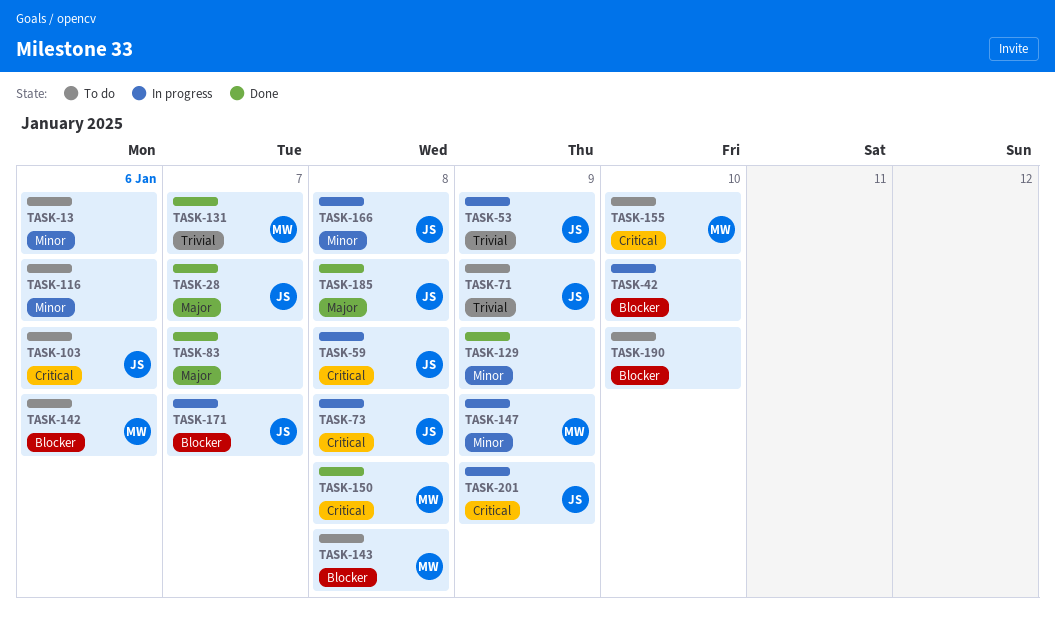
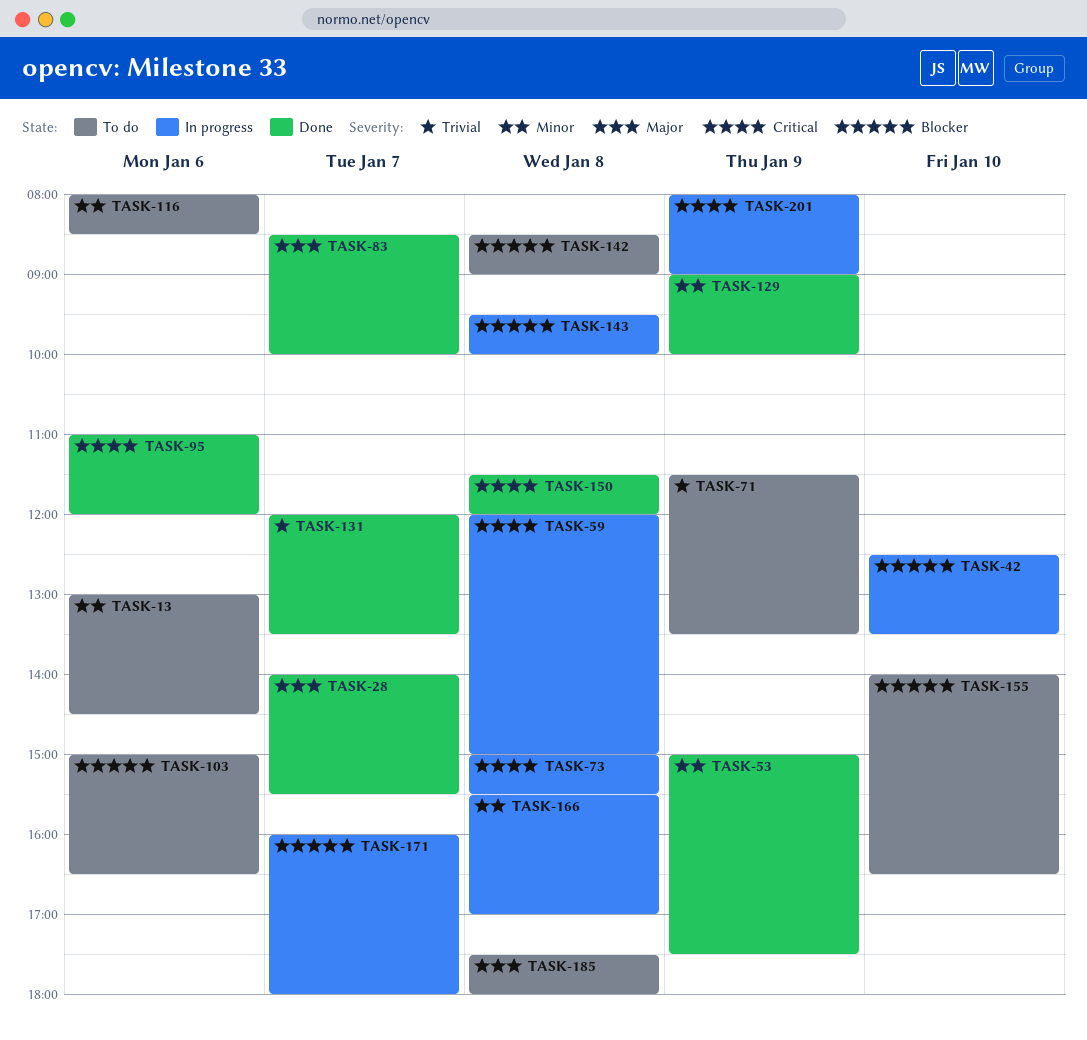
TASK-53, status: In progress -> Done
TASK-53, priority: Trivial -> Minor
TASK-95: none -> present
TASK-103, priority: Critical -> Blocker
TASK-142, day: Jan 6 -> Jan 8
TASK-143, status: To do -> In progress
TASK-147: present -> none
TASK-155, priority: Critical -> Blocker
TASK-185, status: Done -> To do
TASK-190: present -> none

